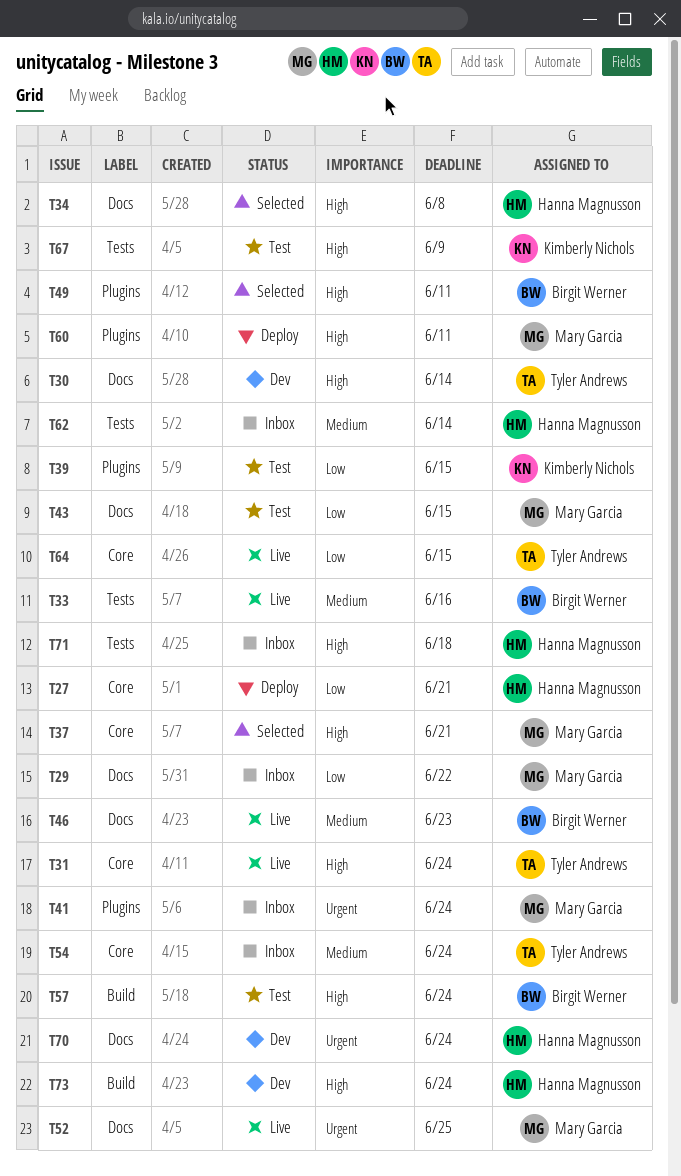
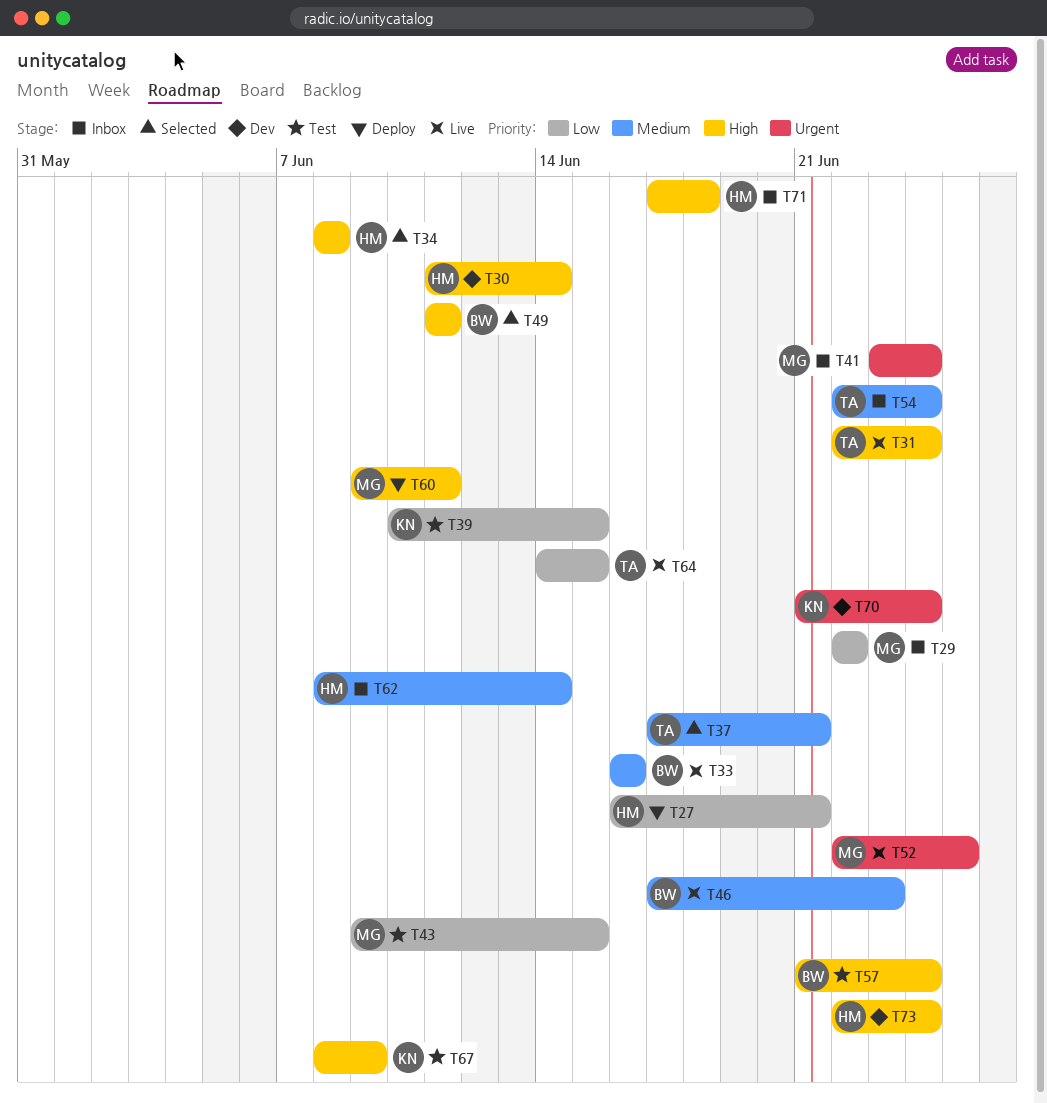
T30, owner: Tyler Andrews -> Hanna Magnusson
T37, owner: Mary Garcia -> Tyler Andrews
T37, priority: High -> Medium
T70, owner: Hanna Magnusson -> Kimberly Nichols

